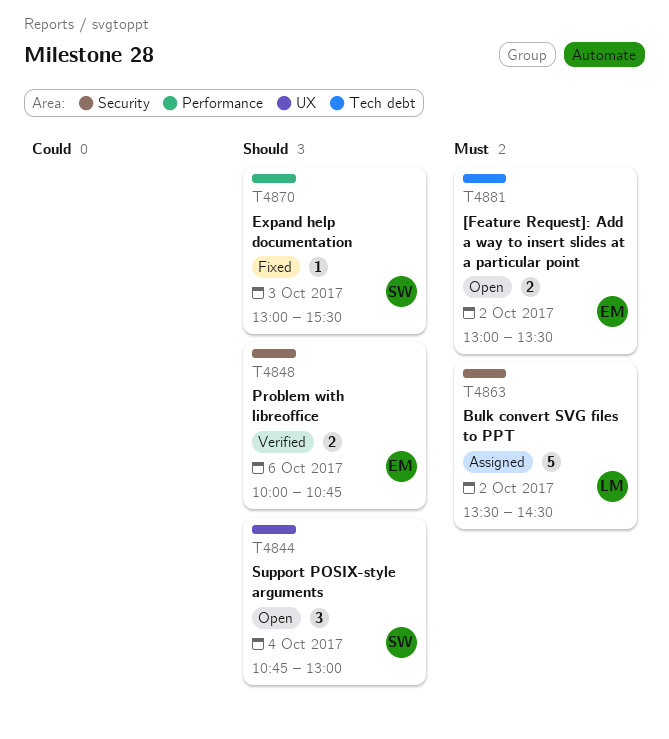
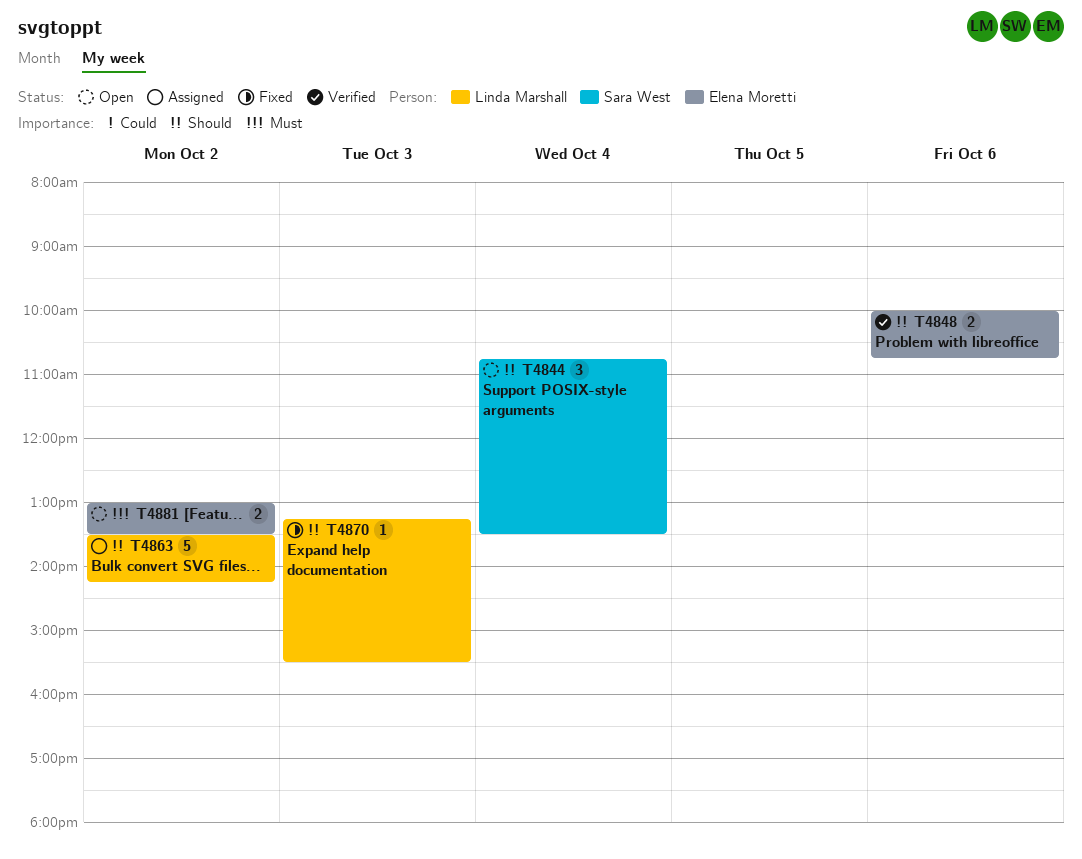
T4844, ends: 13:00 -> 13:30
T4863, priority: Must -> Should
T4863, ends: 14:30 -> 14:15
T4870, owner: Sara West -> Linda Marshall
T4870, begins: 13:00 -> 13:15

